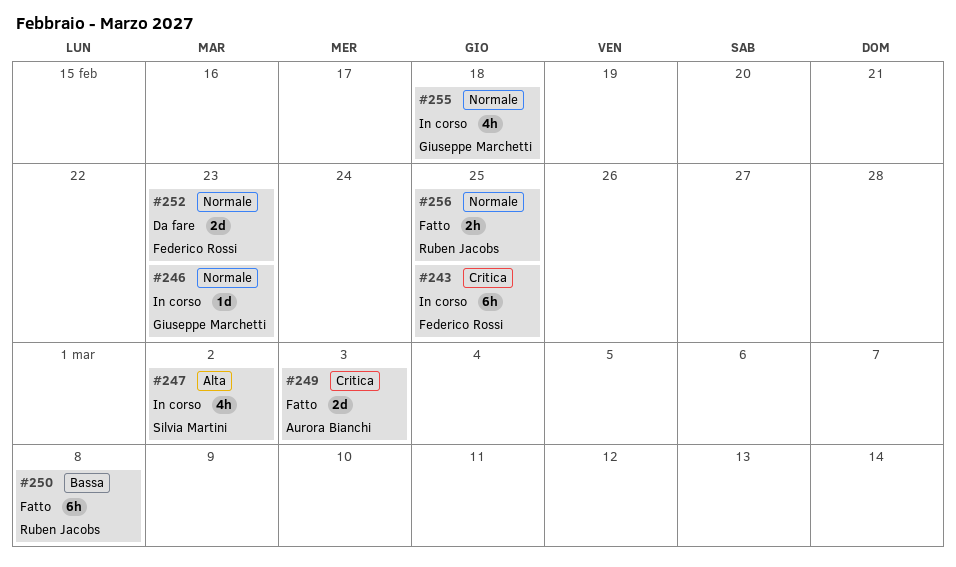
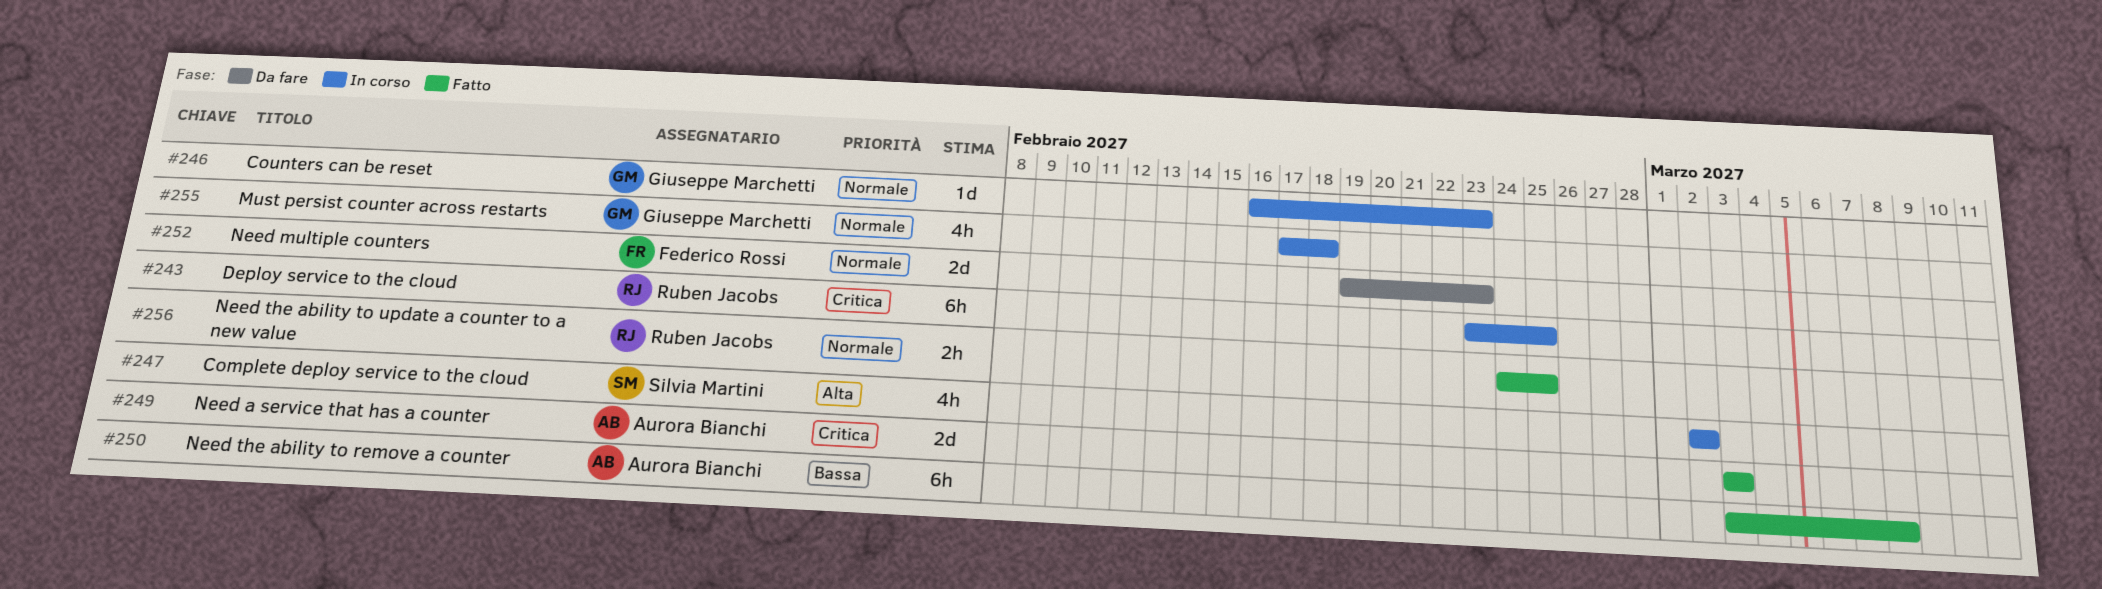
#243, owner: Federico Rossi -> Ruben Jacobs
#250, owner: Ruben Jacobs -> Aurora Bianchi

